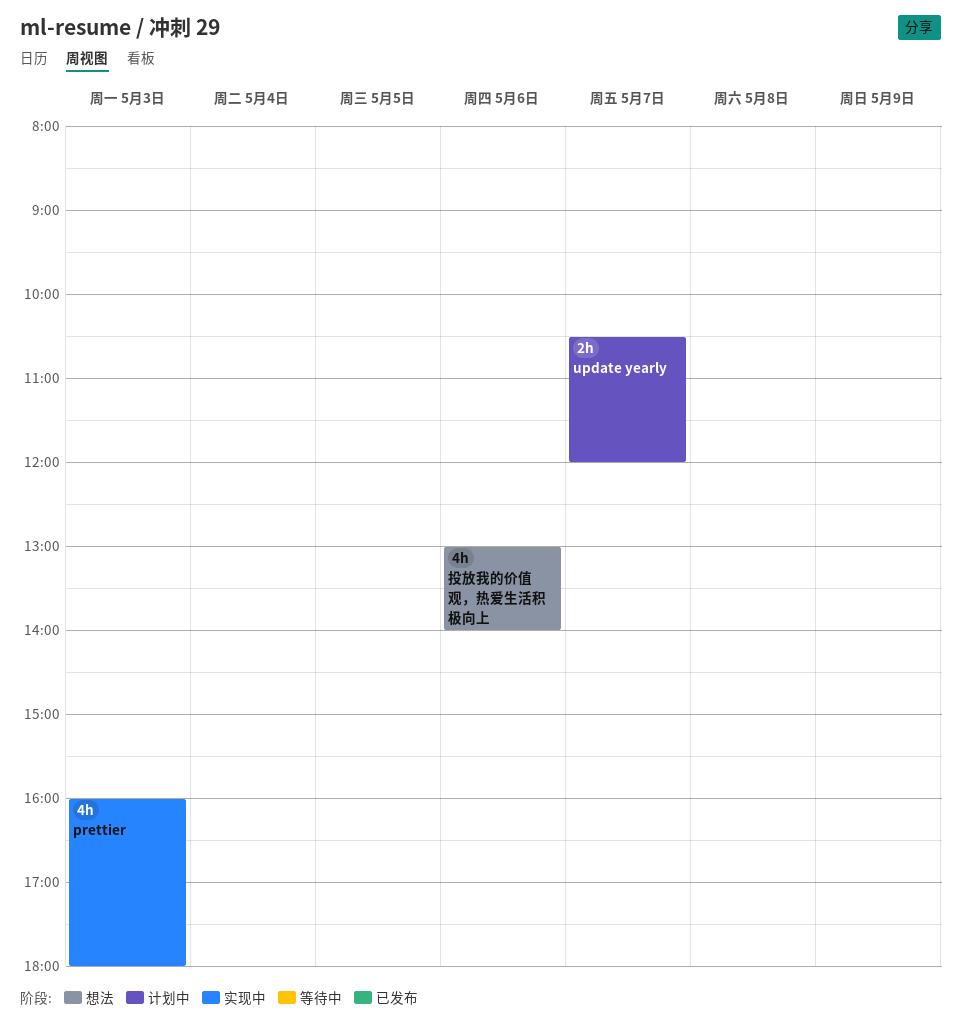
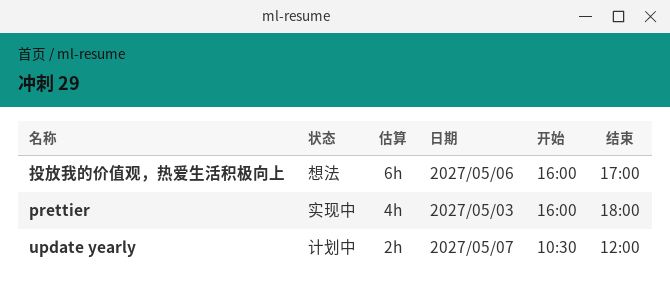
投放我的价值观，热爱生活积极向上, estimate: 4h -> 6h
投放我的价值观，热爱生活积极向上, begins: 13:00 -> 16:00
投放我的价值观，热爱生活积极向上, ends: 14:00 -> 17:00

